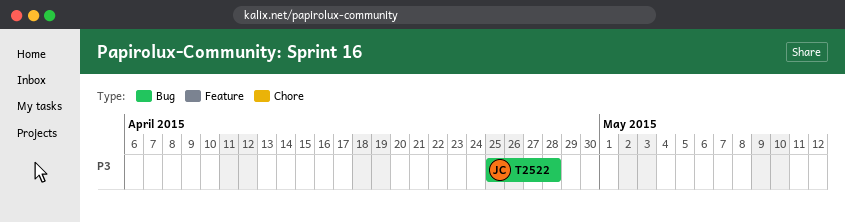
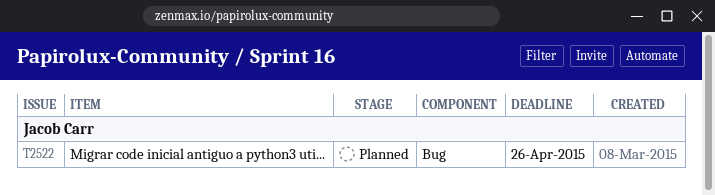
T2522, due: Apr 28 -> Apr 26

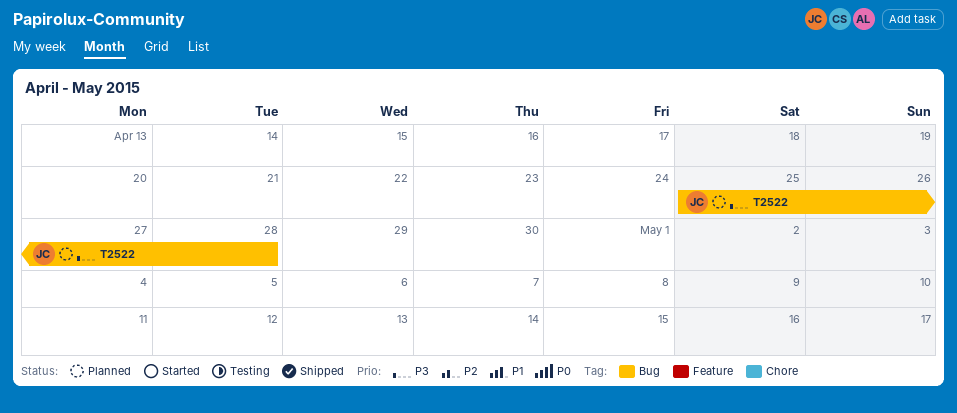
T2522, due: Apr 26 -> Apr 28

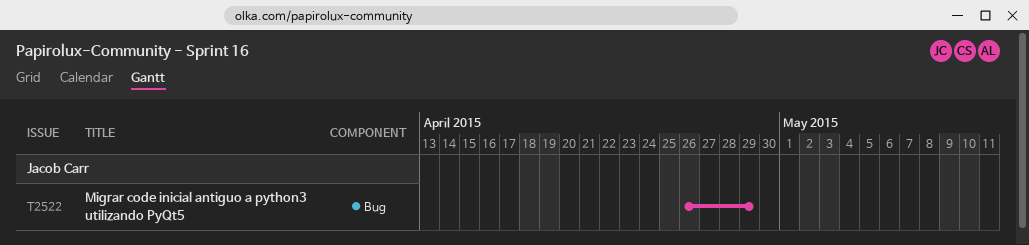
T2522, start: Apr 25 -> Apr 26
T2522, due: Apr 28 -> Apr 29

